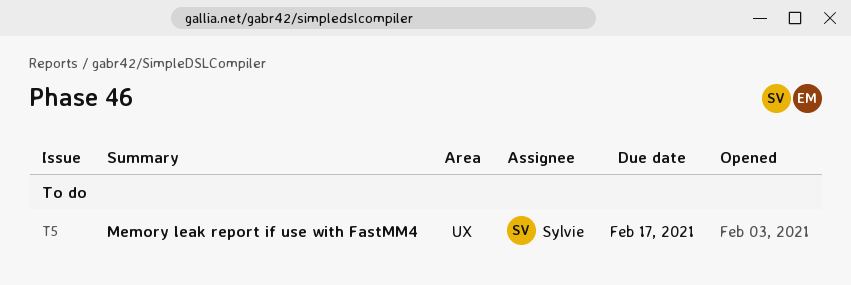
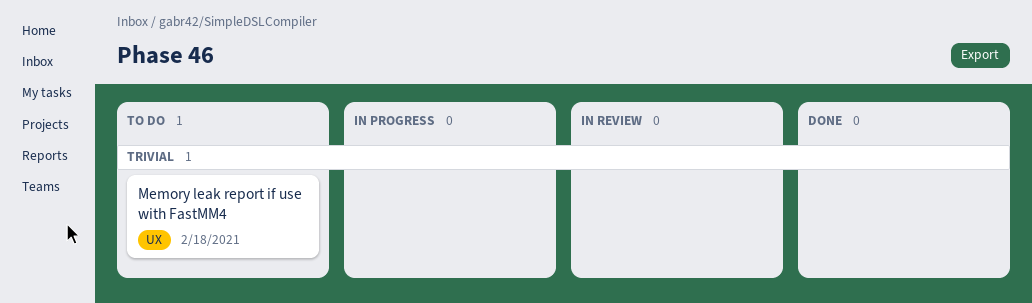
Memory leak report if use with FastMM4, due: Feb 17 -> Feb 18

